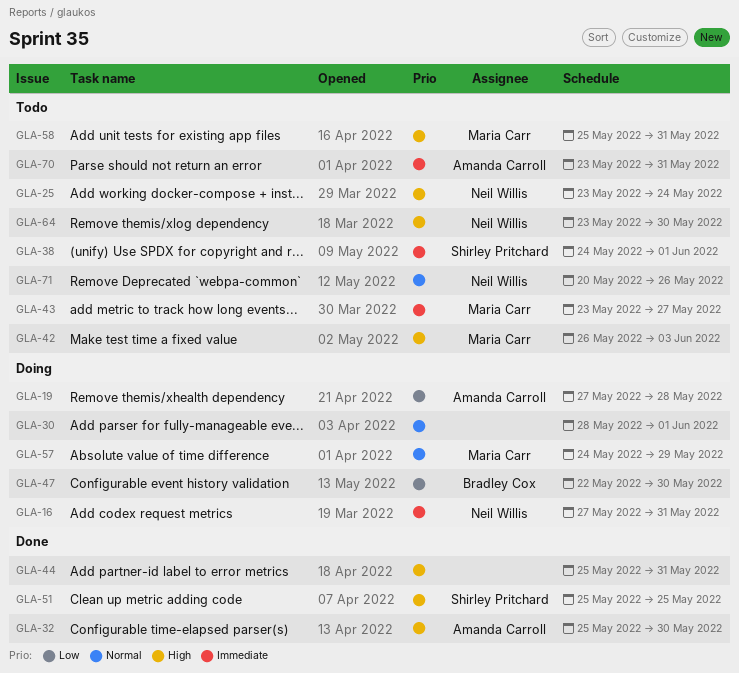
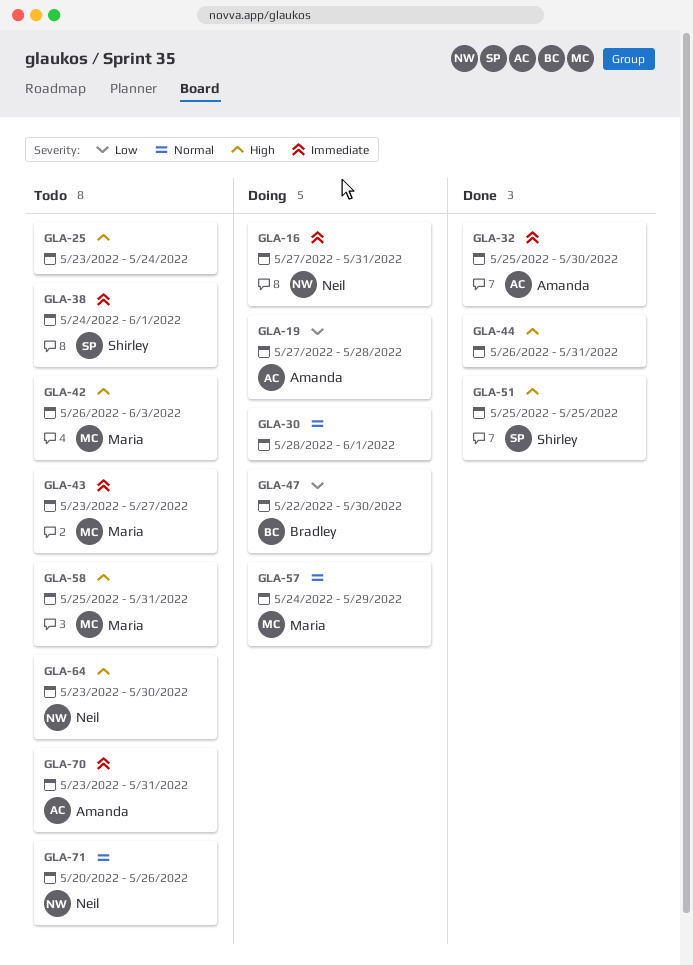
GLA-25, owner: Neil Willis -> none
GLA-32, priority: High -> Immediate
GLA-44, start: May 25 -> May 26

